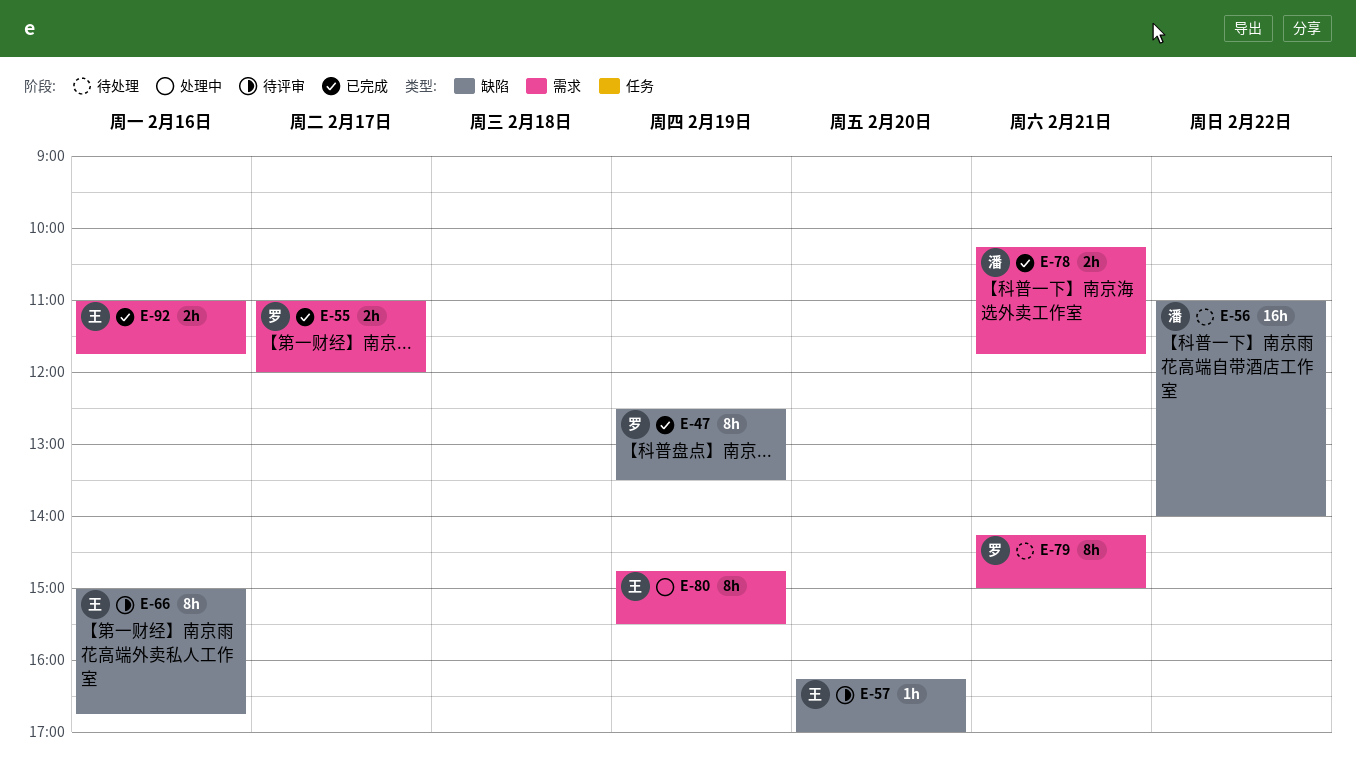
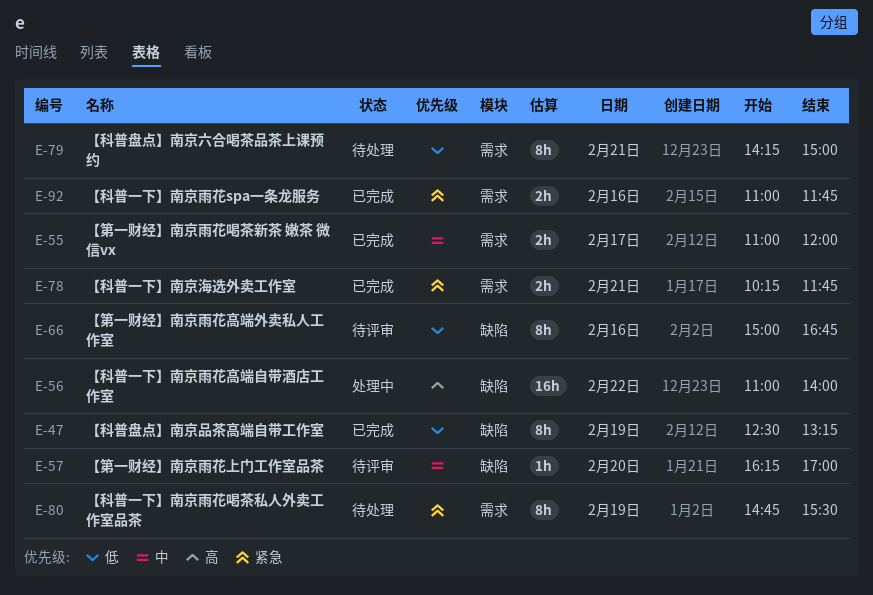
E-47, ends: 13:30 -> 13:15
E-56, status: 待处理 -> 处理中
E-80, status: 处理中 -> 待处理

